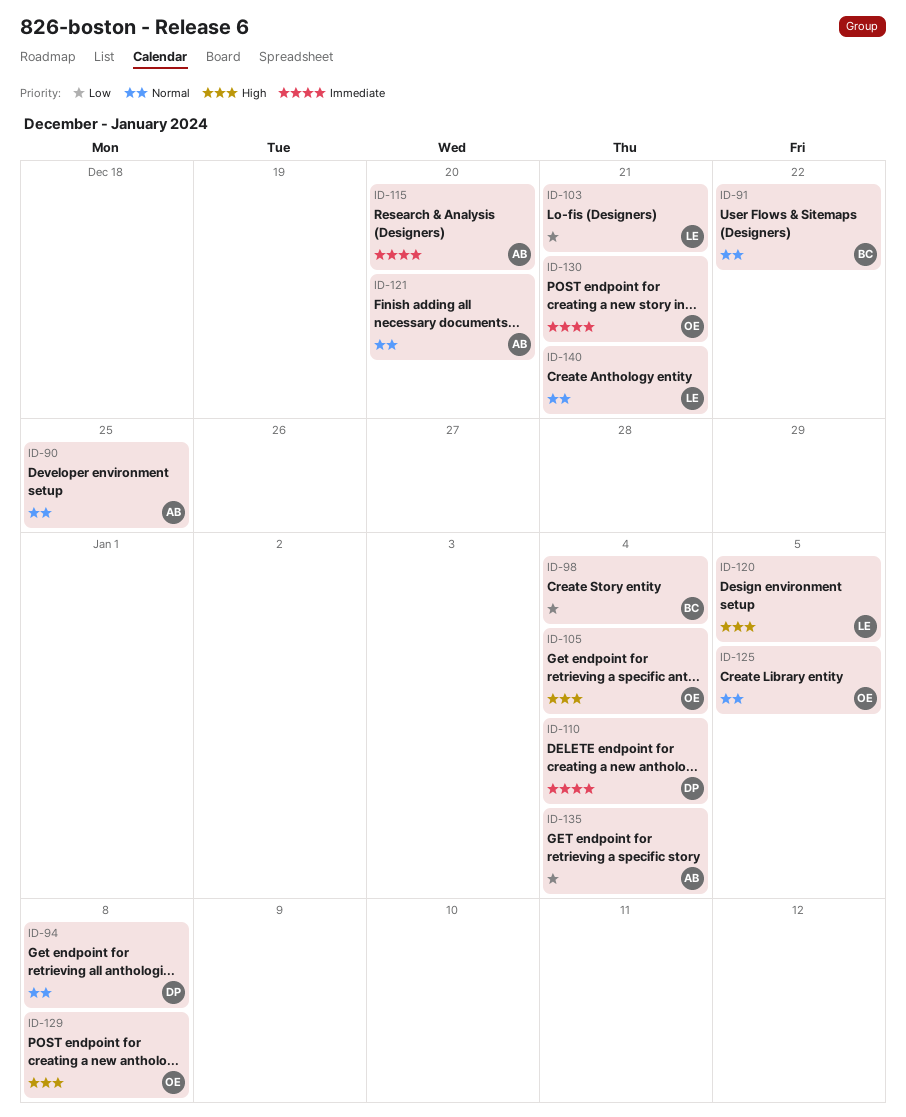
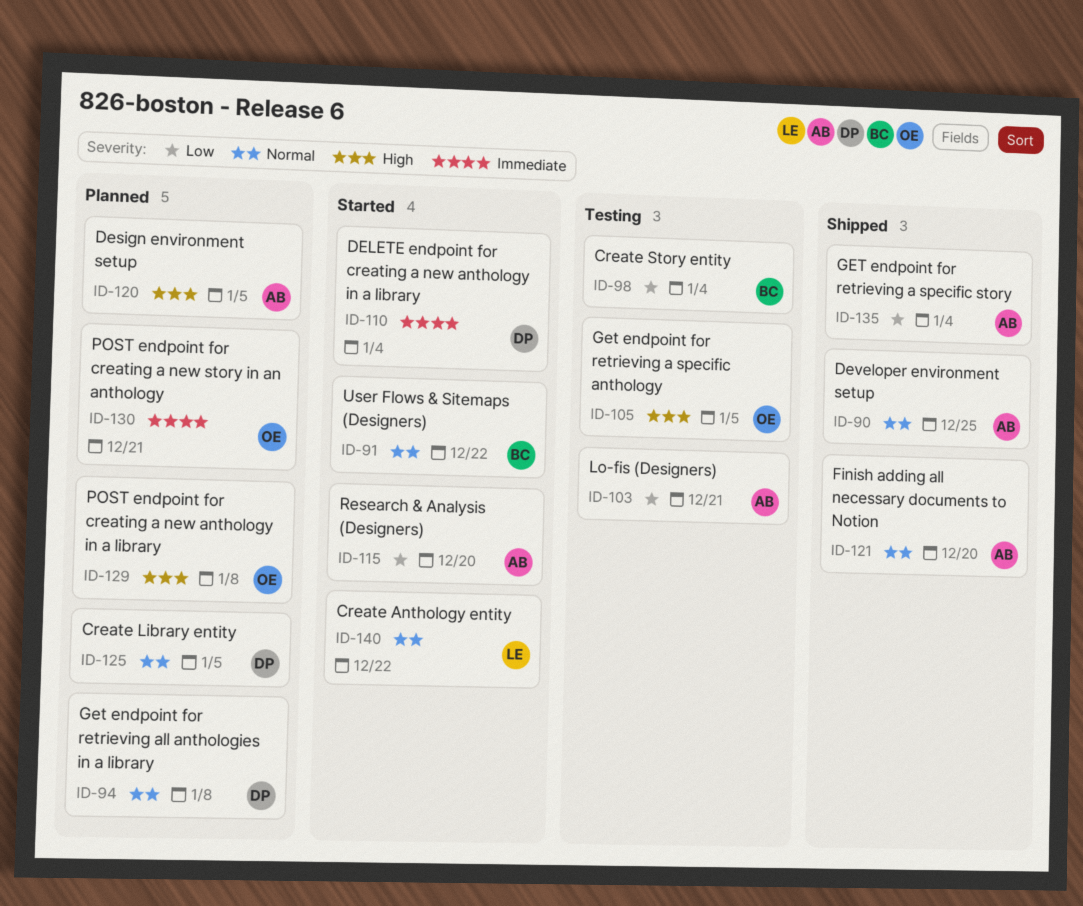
ID-103, owner: LE -> AB
ID-105, due: Jan 4 -> Jan 5
ID-115, priority: Immediate -> Low
ID-120, owner: LE -> AB
ID-125, owner: OE -> DP
ID-140, due: Dec 21 -> Dec 22

